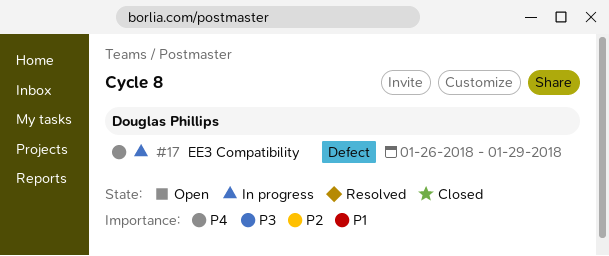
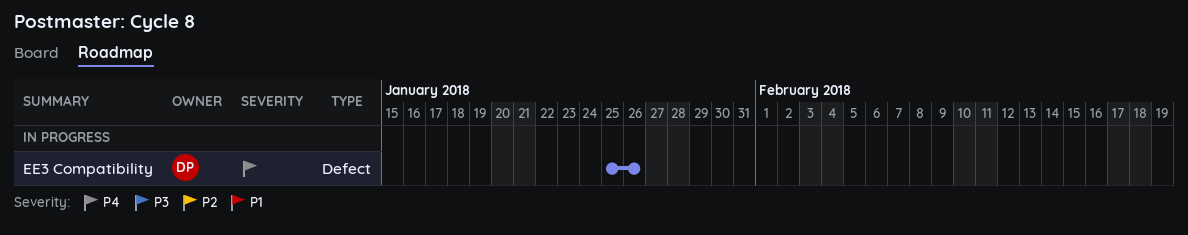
EE3 Compatibility, start: Jan 26 -> Jan 25
EE3 Compatibility, due: Jan 29 -> Jan 26

